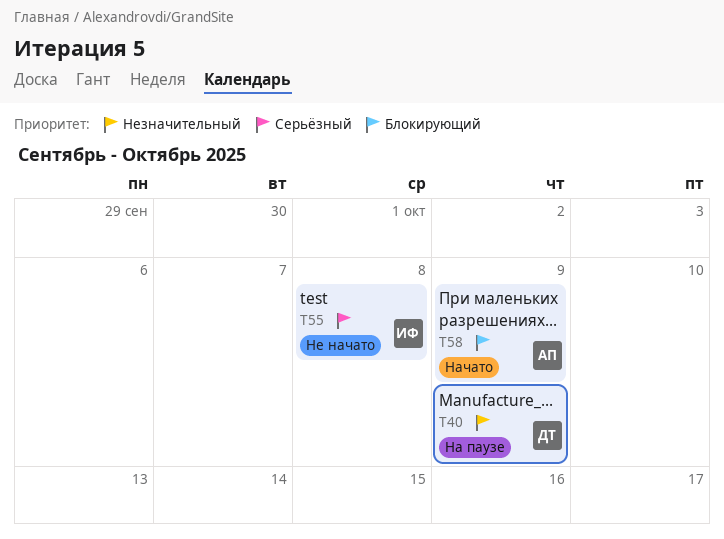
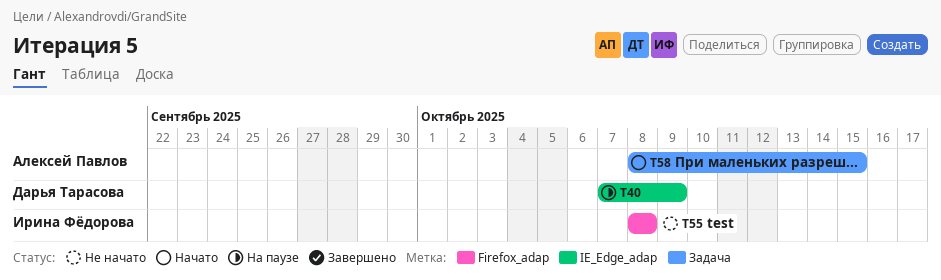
T58, due: Oct 9 -> Oct 15

